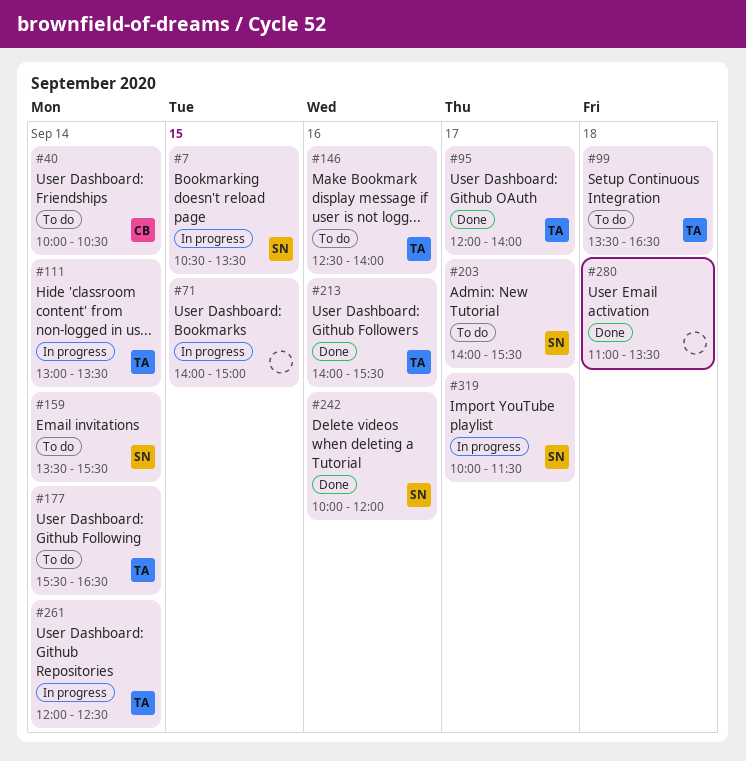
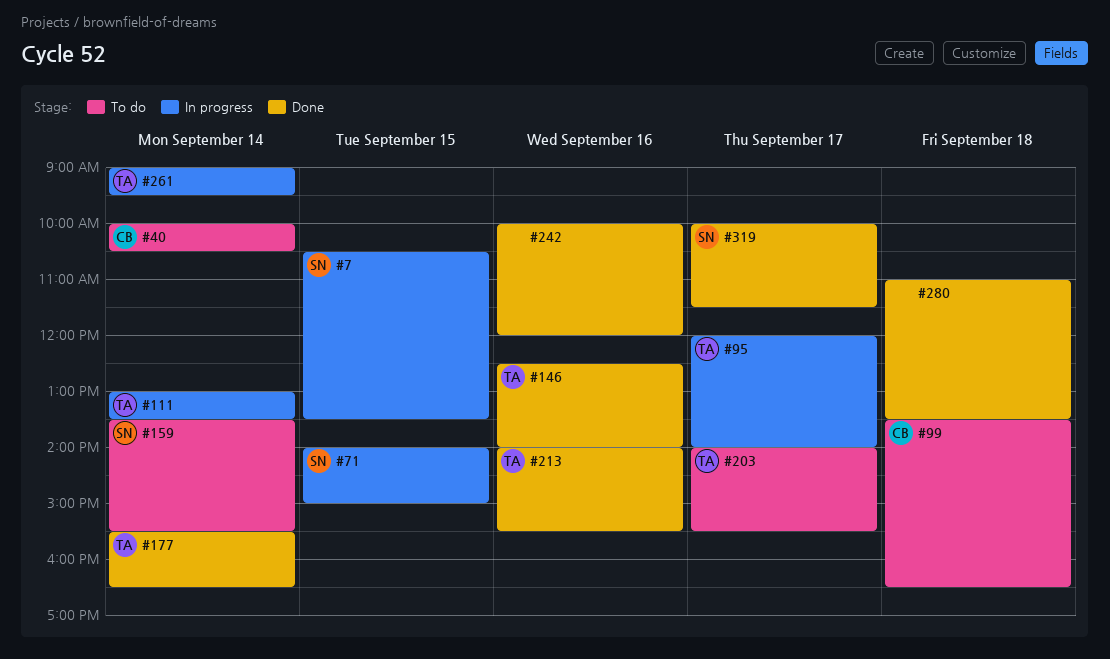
#71, owner: none -> SN
#95, status: Done -> In progress
#99, owner: TA -> CB
#146, status: To do -> Done
#177, status: To do -> Done
#203, owner: SN -> TA
#242, owner: SN -> none
#261, begins: 12:00 -> 09:00
#261, ends: 12:30 -> 09:30
#319, status: In progress -> Done

